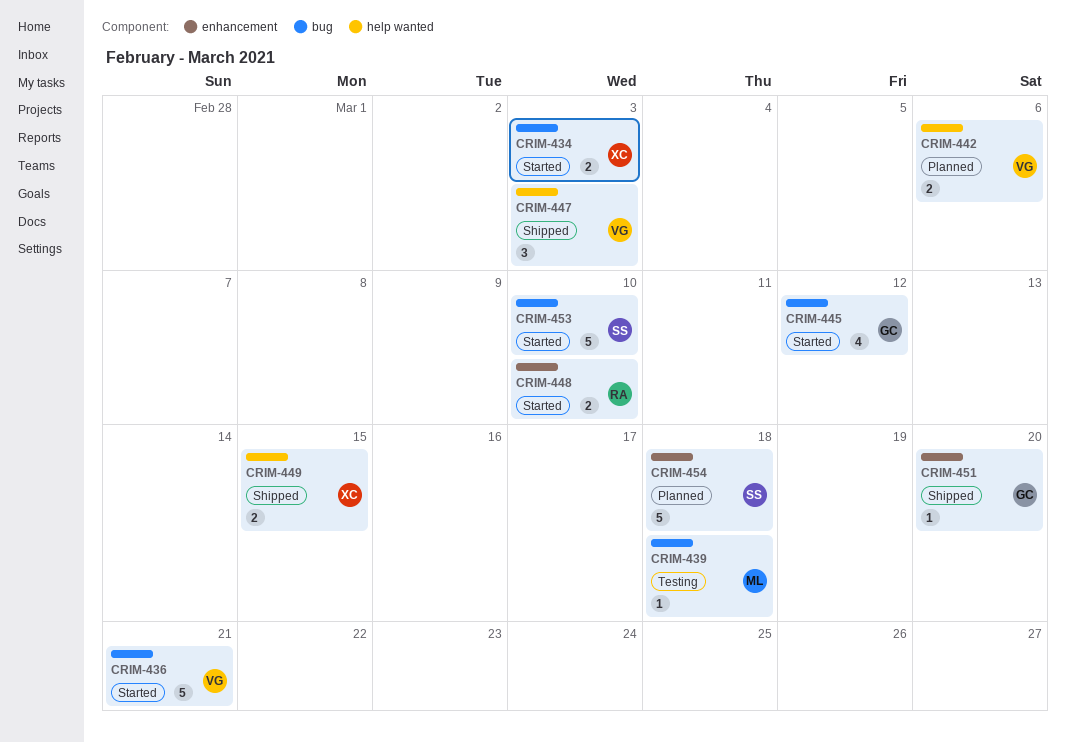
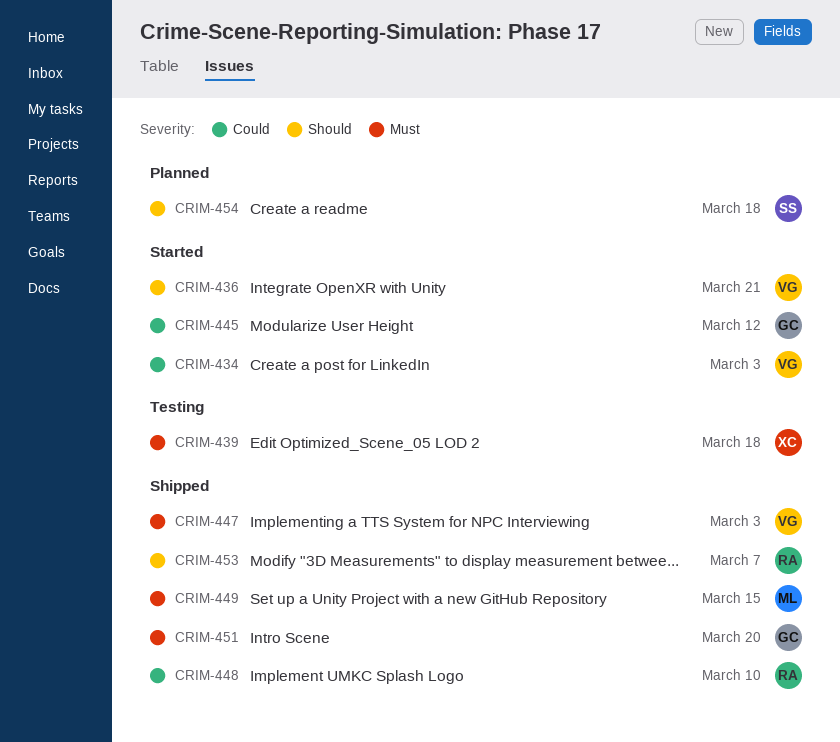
CRIM-434, owner: XC -> VG
CRIM-439, owner: ML -> XC
CRIM-442: present -> none
CRIM-448, status: Started -> Shipped
CRIM-449, owner: XC -> ML
CRIM-453, status: Started -> Shipped
CRIM-453, owner: SS -> RA
CRIM-453, due: Mar 10 -> Mar 7

